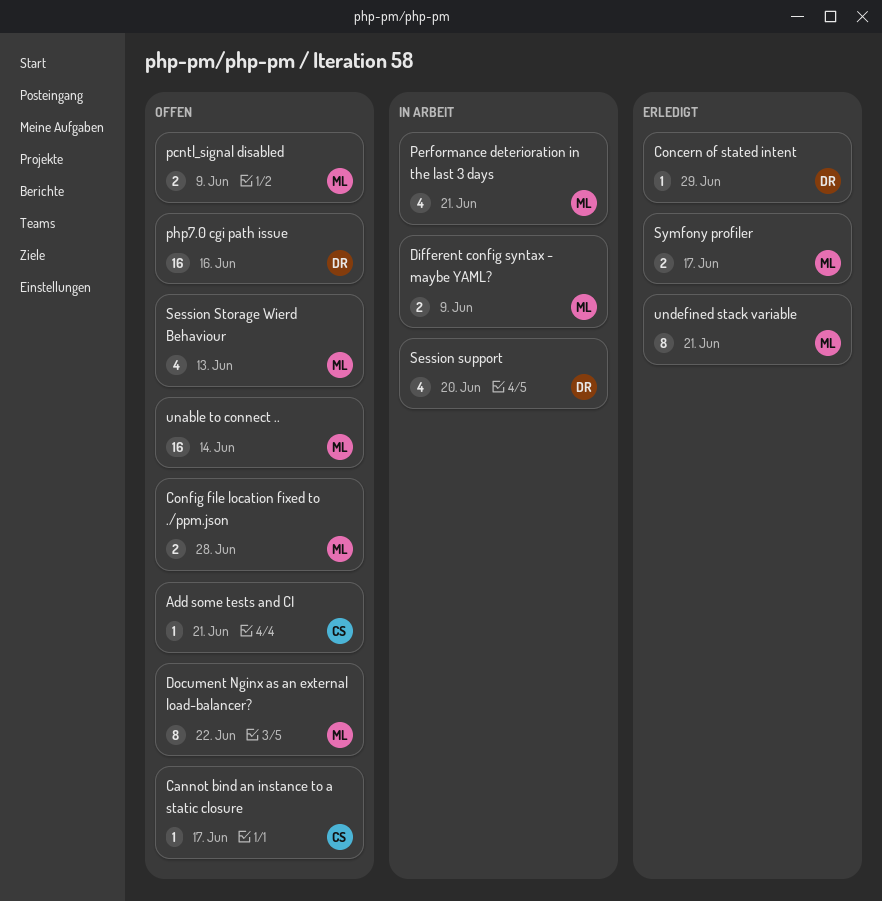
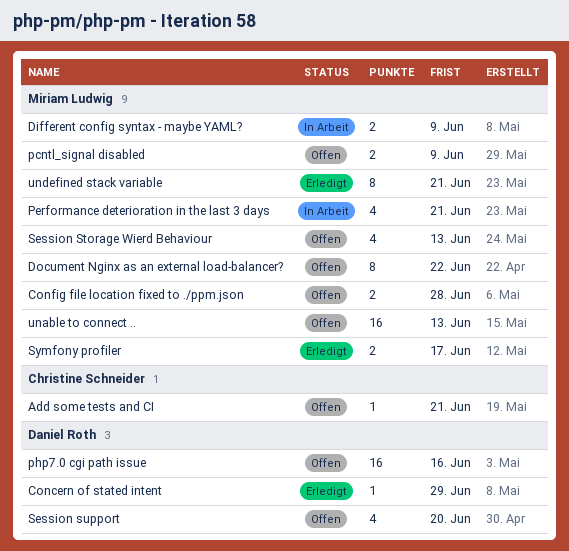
Cannot bind an instance to a static closure: present -> none
Session support, status: In Arbeit -> Offen
unable to connect .., due: Jun 14 -> Jun 13

